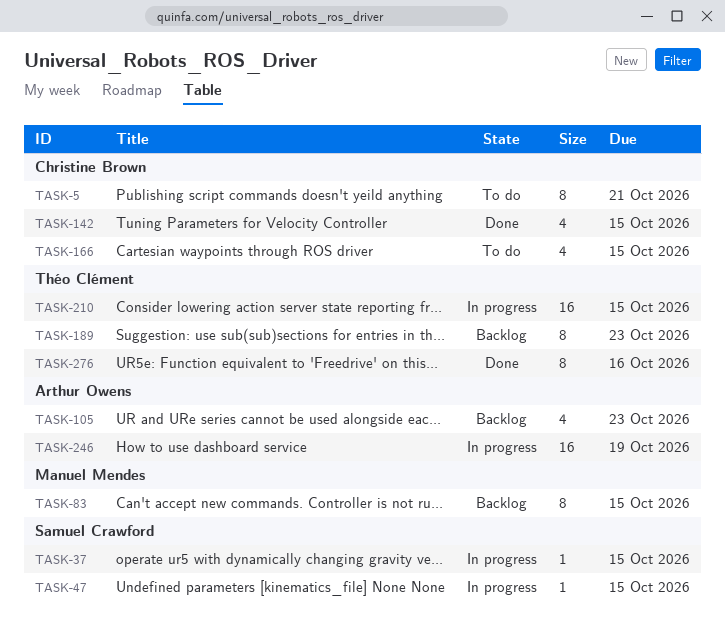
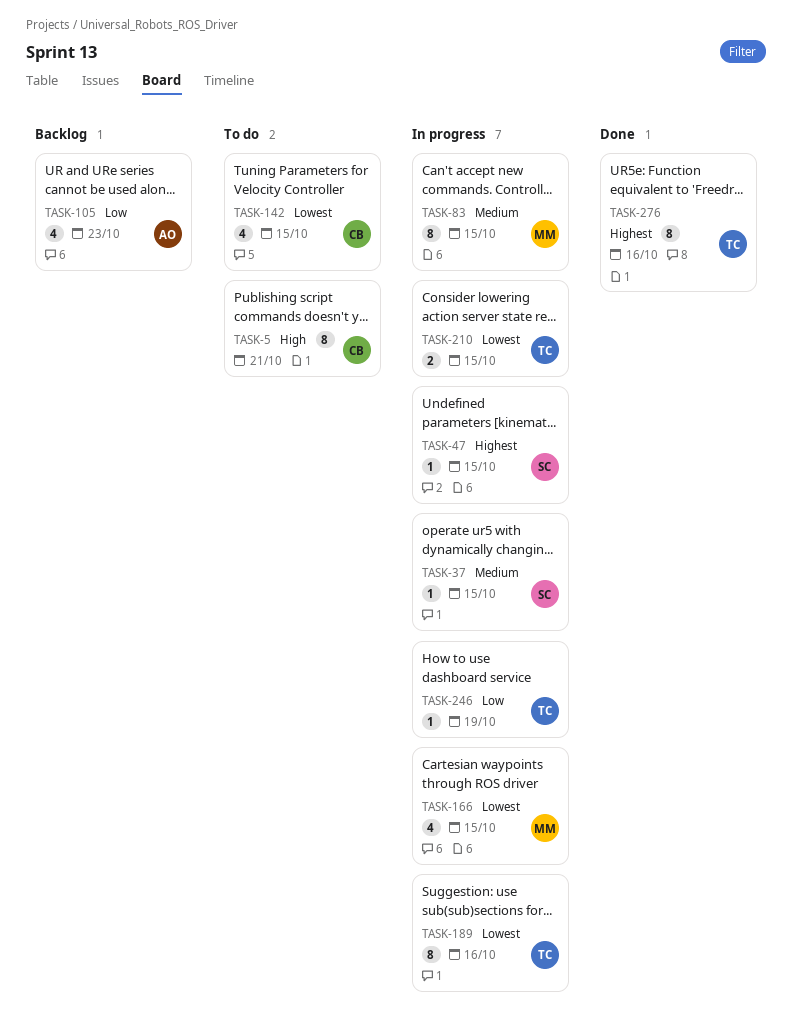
TASK-83, status: Backlog -> In progress
TASK-142, status: Done -> To do
TASK-166, status: To do -> In progress
TASK-166, owner: Christine Brown -> Manuel Mendes
TASK-189, status: Backlog -> In progress
TASK-189, due: Oct 23 -> Oct 16
TASK-210, estimate: 16 -> 2
TASK-246, owner: Arthur Owens -> Théo Clément
TASK-246, estimate: 16 -> 1

